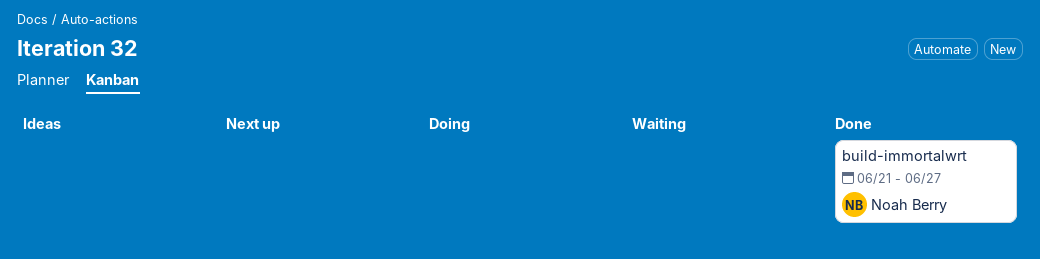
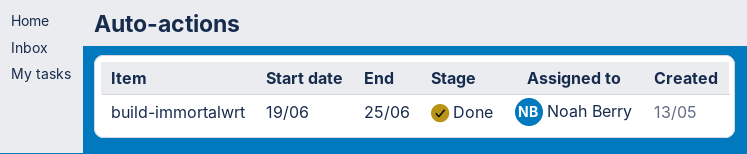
build-immortalwrt, start: Jun 21 -> Jun 19
build-immortalwrt, due: Jun 27 -> Jun 25

